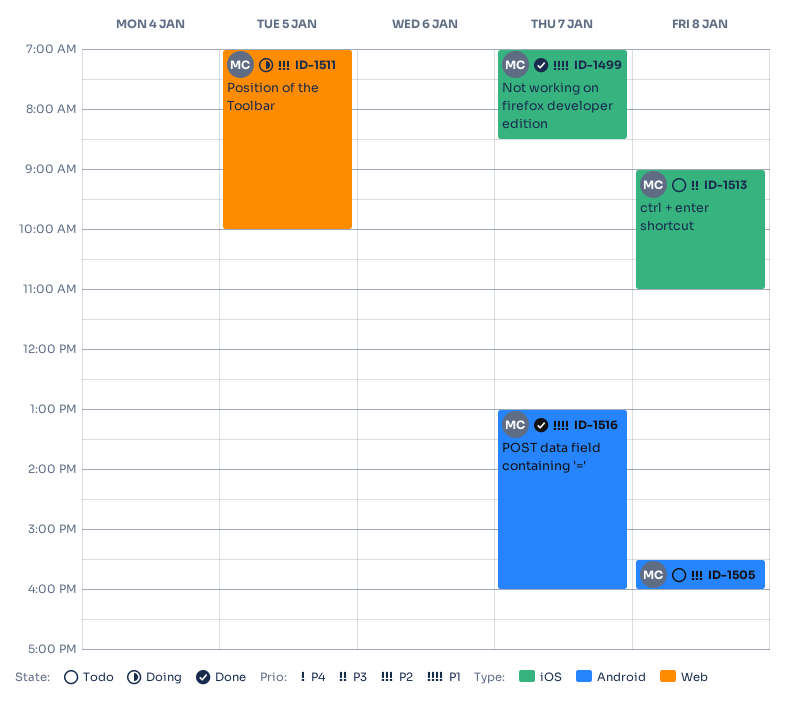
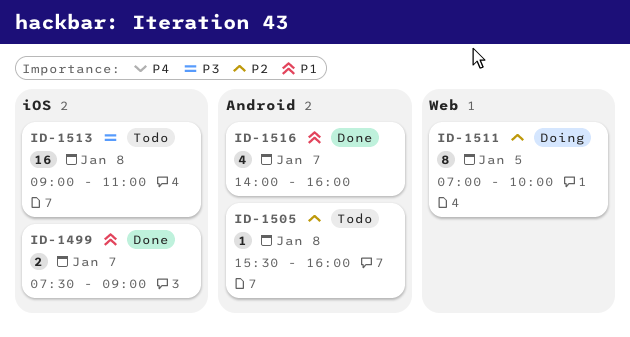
ID-1499, begins: 07:00 -> 07:30
ID-1499, ends: 08:30 -> 09:00
ID-1516, begins: 13:00 -> 14:00

